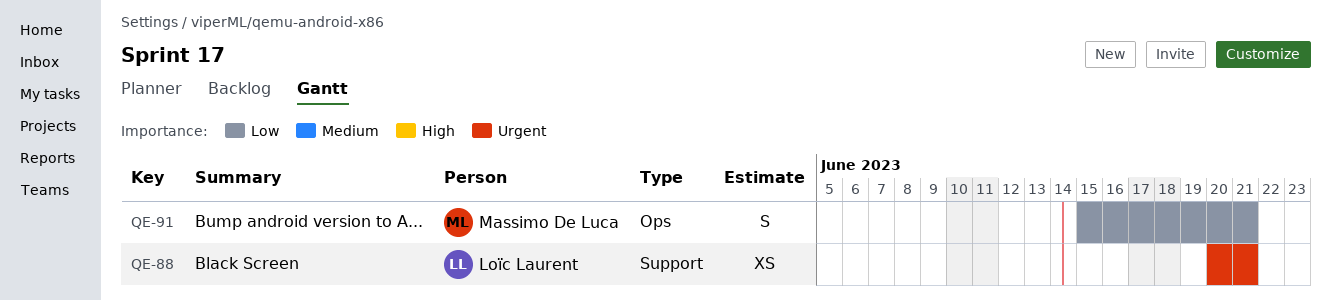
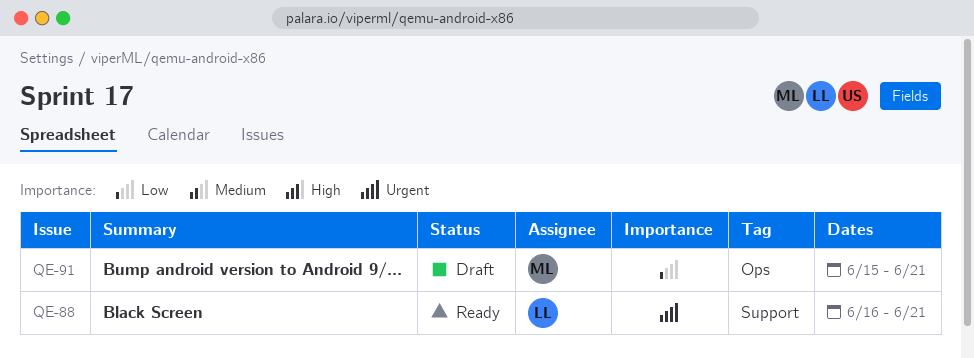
QE-88, start: Jun 20 -> Jun 16

